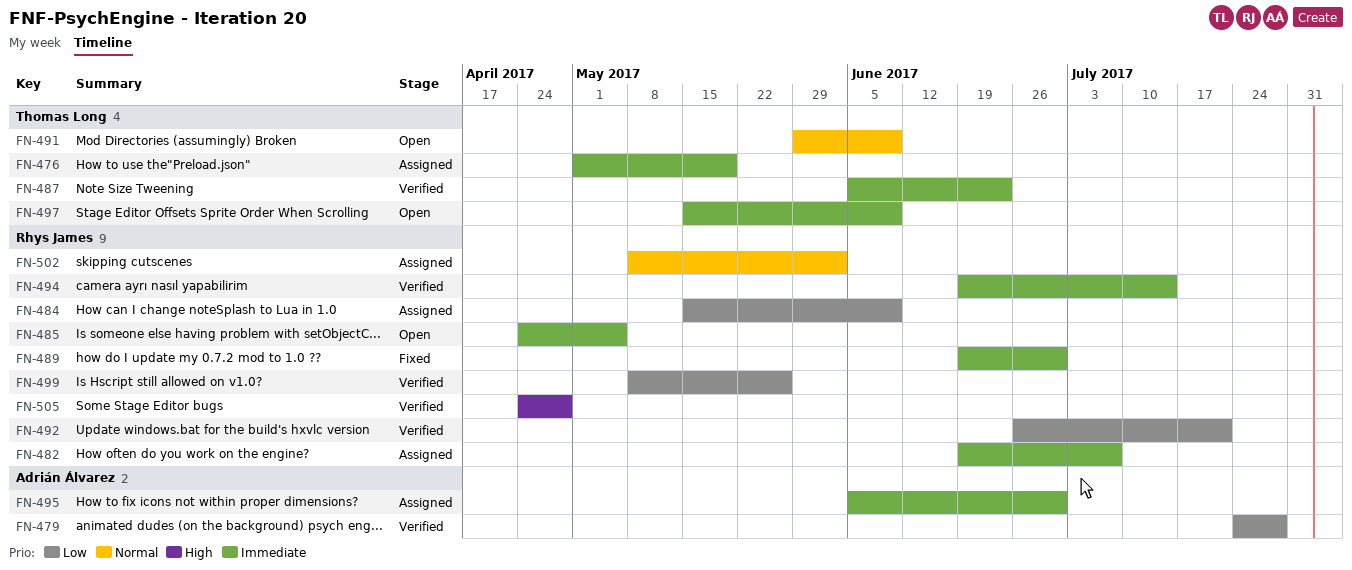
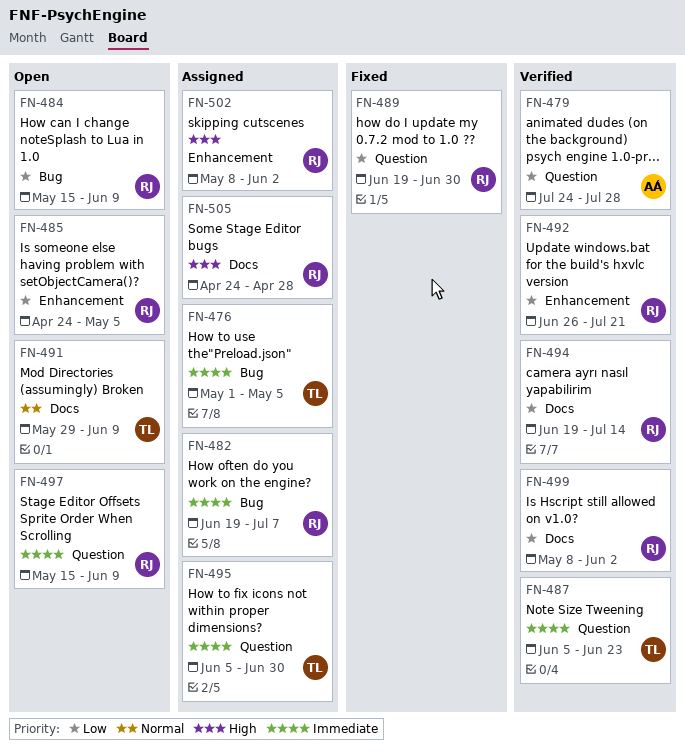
FN-476, due: May 19 -> May 5
FN-484, status: Assigned -> Open
FN-485, priority: Immediate -> Low
FN-489, priority: Immediate -> Low
FN-494, priority: Immediate -> Low
FN-495, owner: Adrián Álvarez -> Thomas Long
FN-497, owner: Thomas Long -> Rhys James
FN-499, due: May 26 -> Jun 2
FN-502, priority: Normal -> High
FN-505, status: Verified -> Assigned

